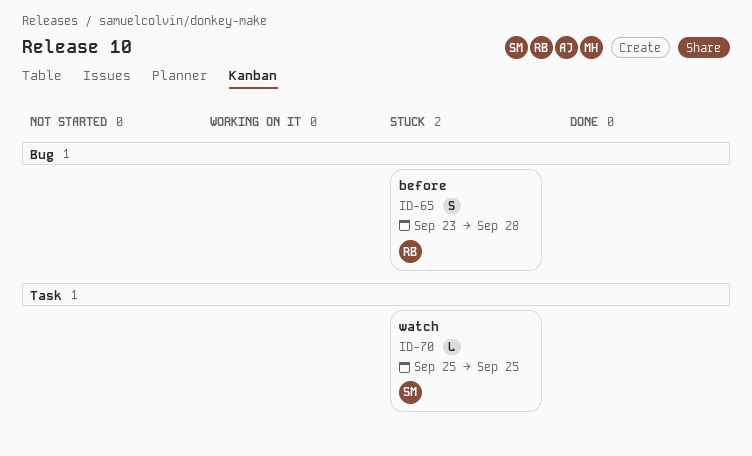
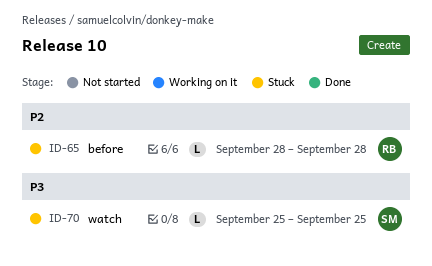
ID-65, estimate: S -> L
ID-65, start: Sep 23 -> Sep 28

